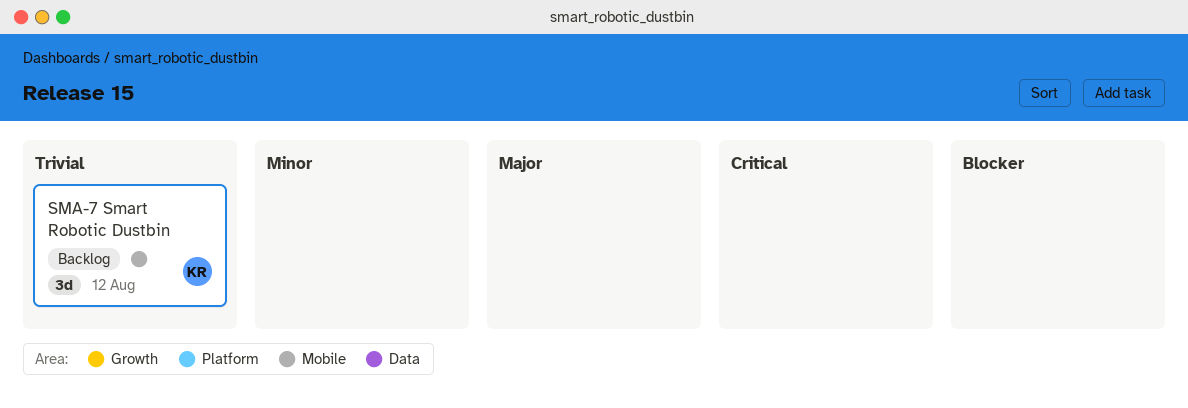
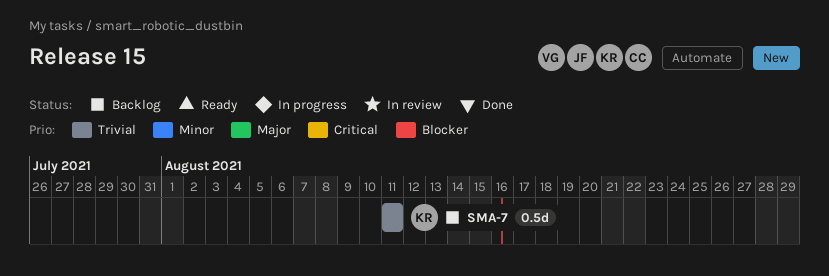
SMA-7, estimate: 3d -> 0.5d
SMA-7, due: Aug 12 -> Aug 11

